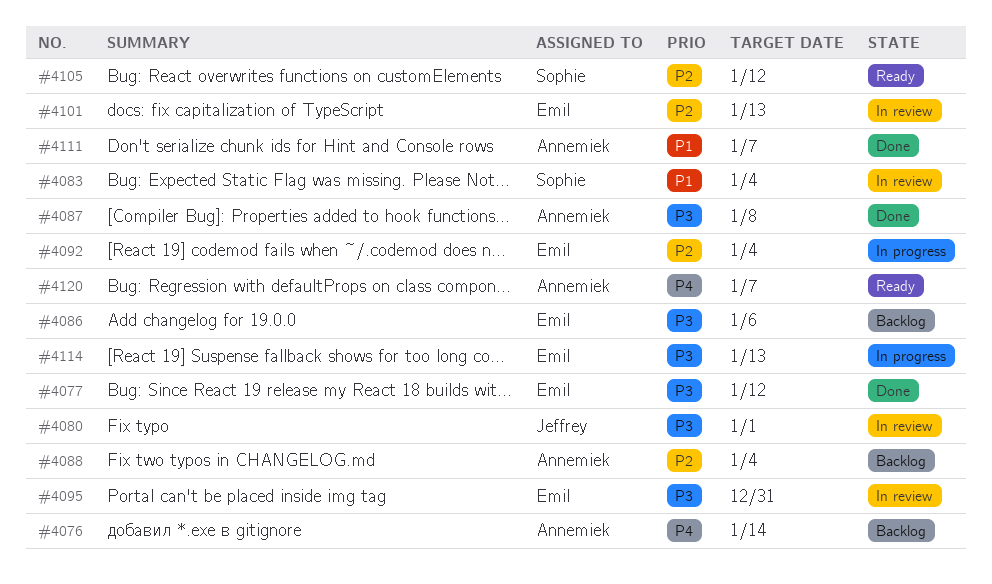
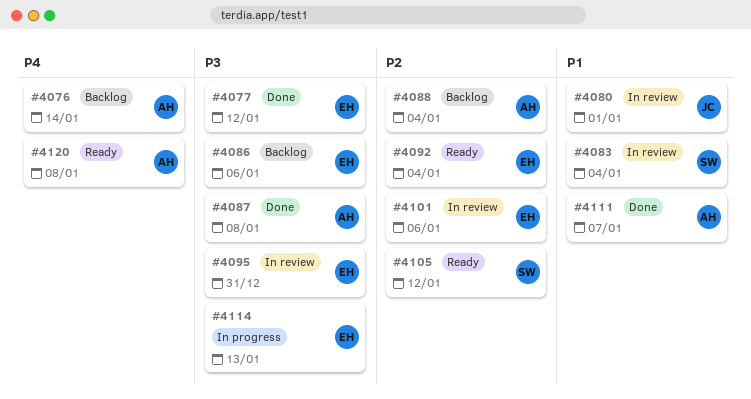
#4080, priority: P3 -> P1
#4092, status: In progress -> Ready
#4101, due: Jan 13 -> Jan 6
#4120, due: Jan 7 -> Jan 8

